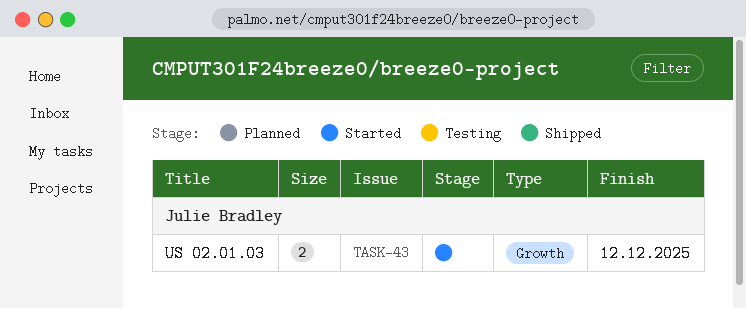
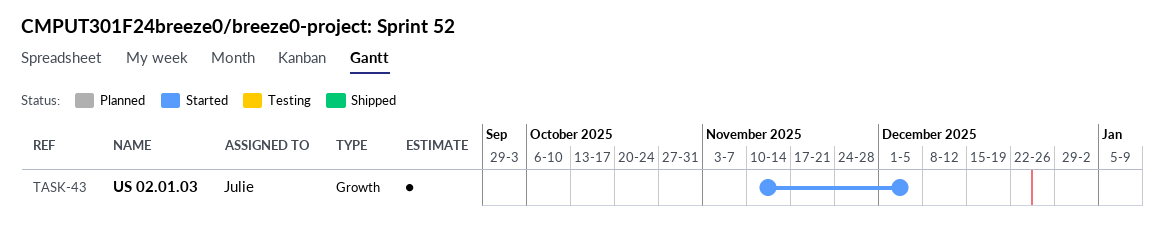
TASK-43, estimate: 2 -> 1
TASK-43, due: Dec 12 -> Dec 5

